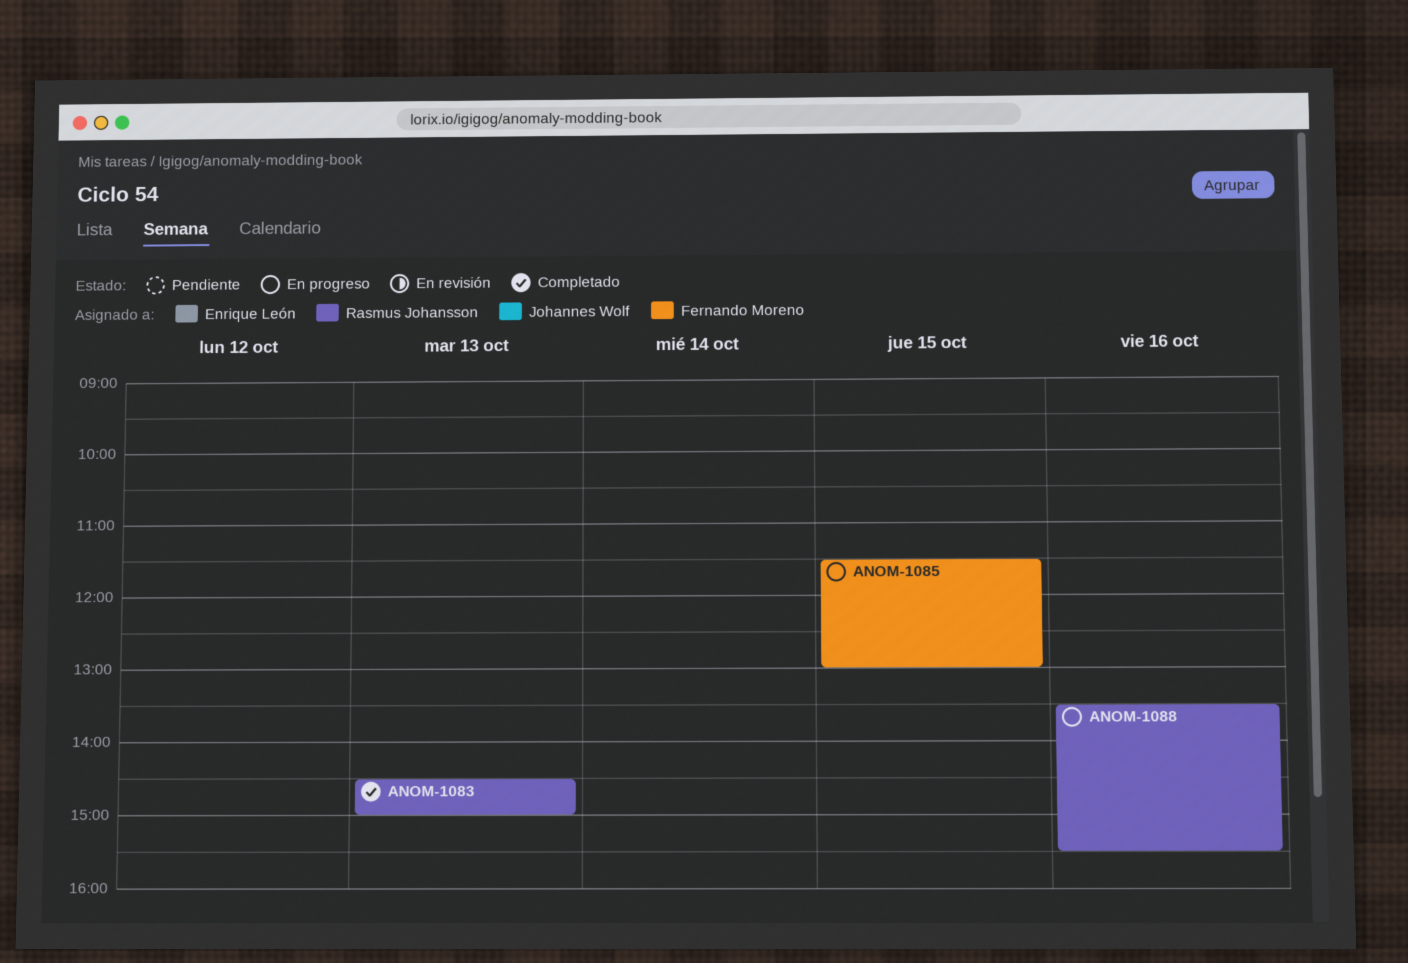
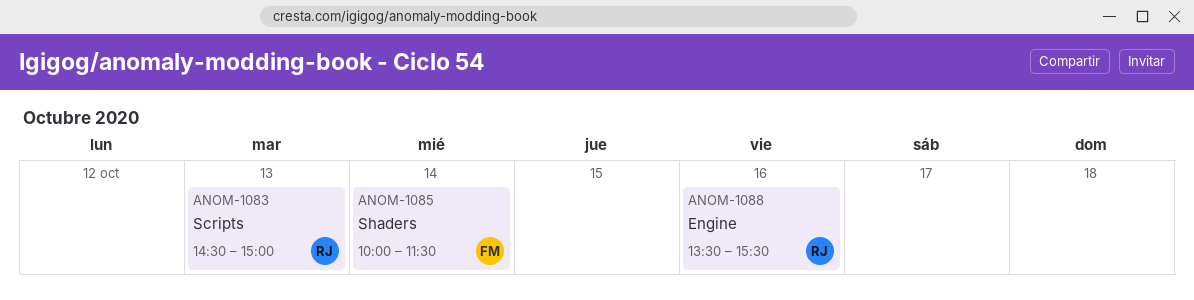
ANOM-1085, day: Oct 15 -> Oct 14
ANOM-1085, begins: 11:30 -> 10:00
ANOM-1085, ends: 13:00 -> 11:30

